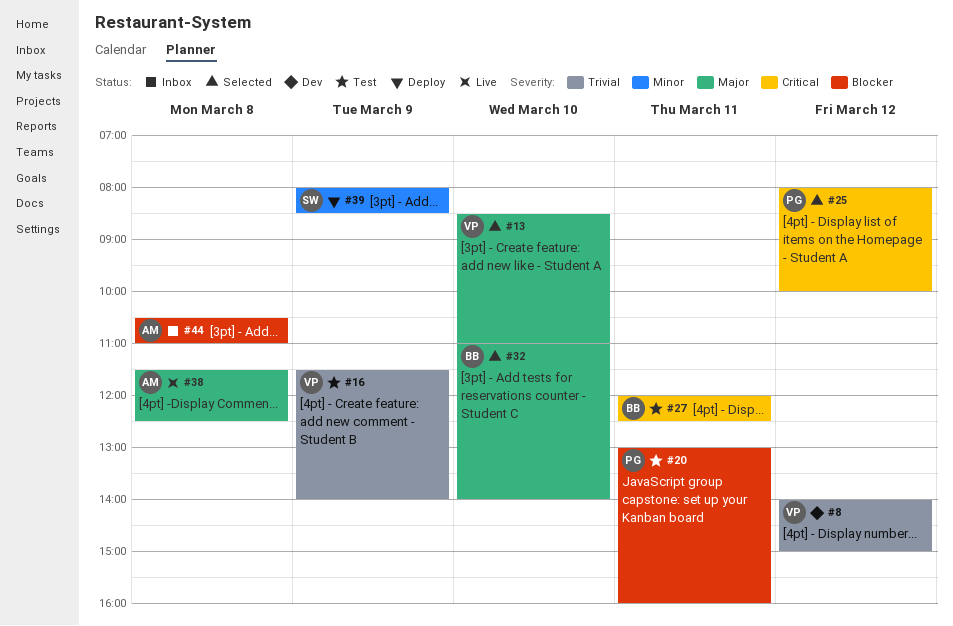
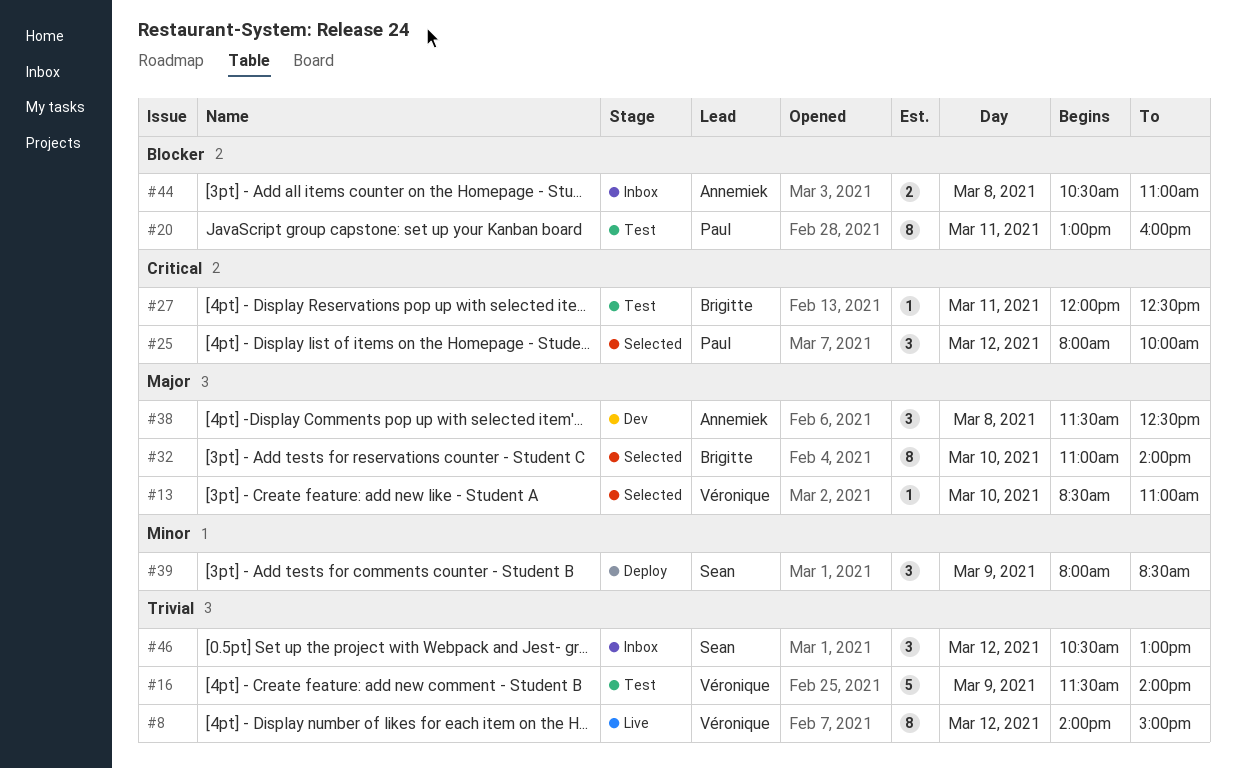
#8, status: Dev -> Live
#38, status: Live -> Dev
#46: none -> present

